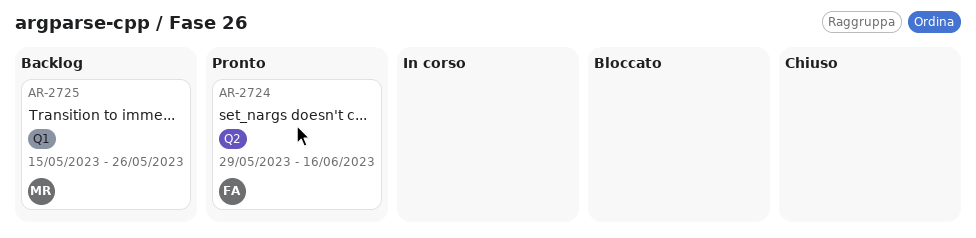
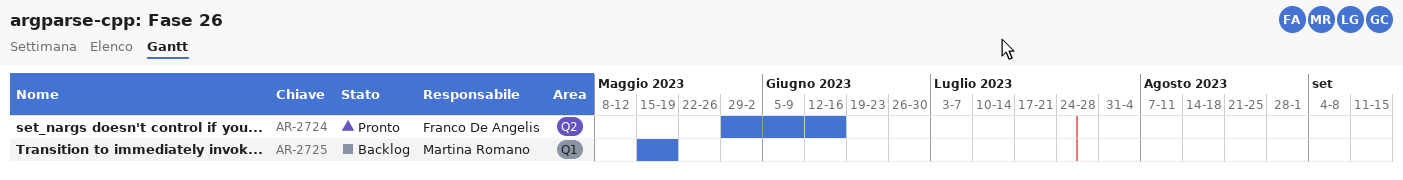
AR-2725, due: May 26 -> May 19

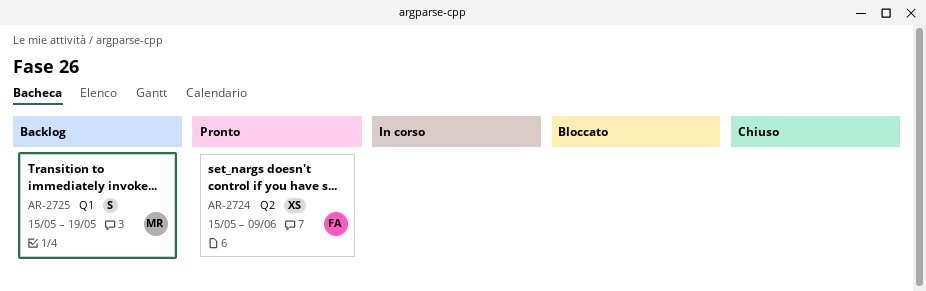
AR-2724, start: May 29 -> May 15
AR-2724, due: Jun 16 -> Jun 9

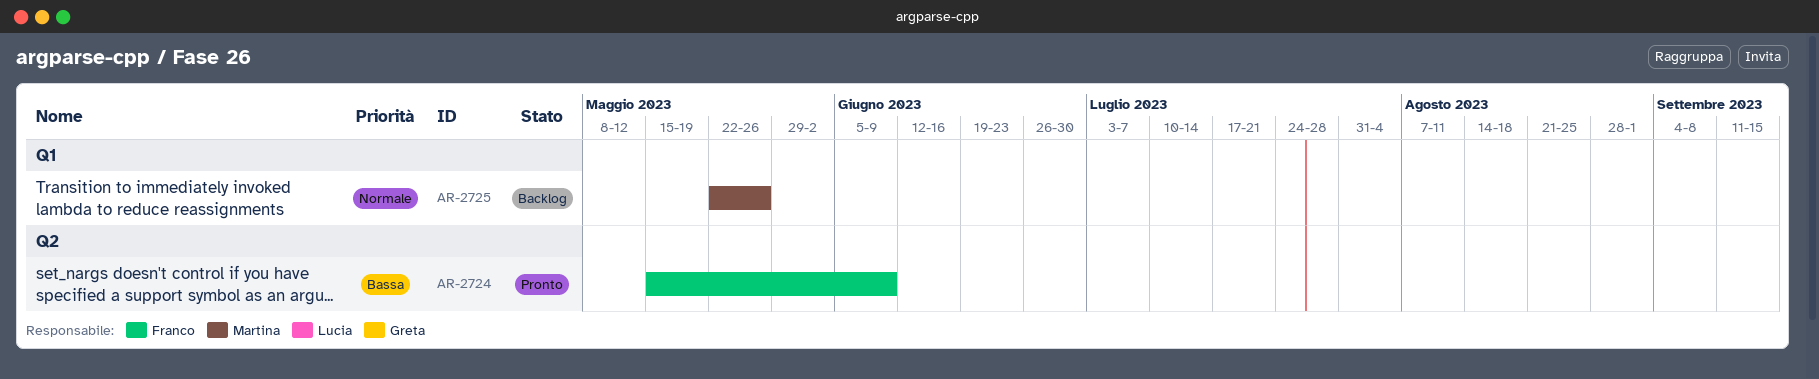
AR-2725, start: May 15 -> May 22
AR-2725, due: May 19 -> May 26

